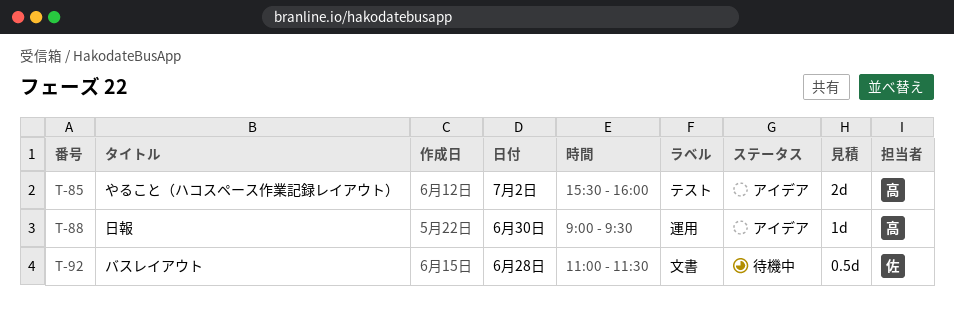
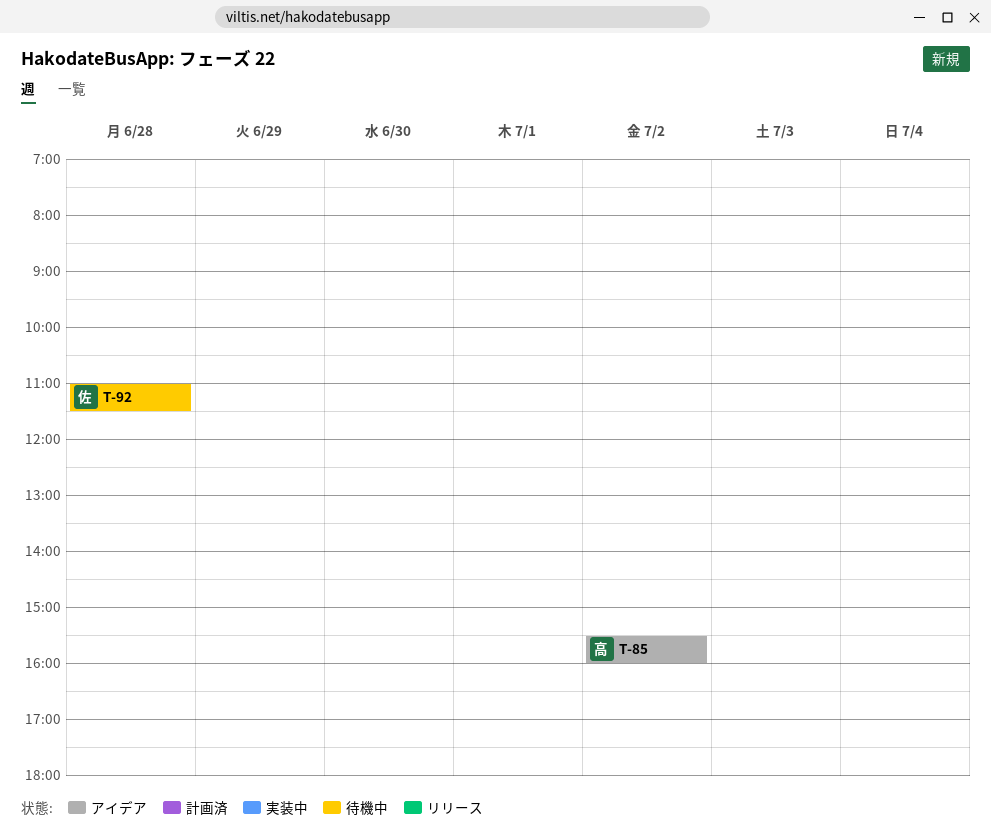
T-88: present -> none

